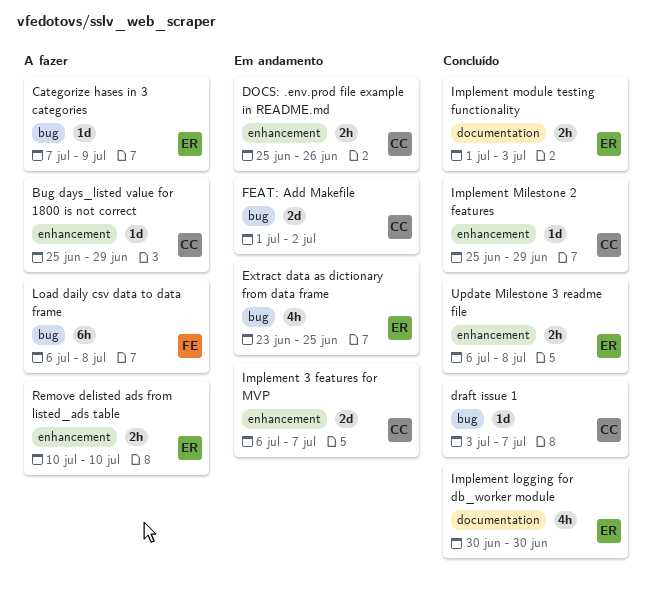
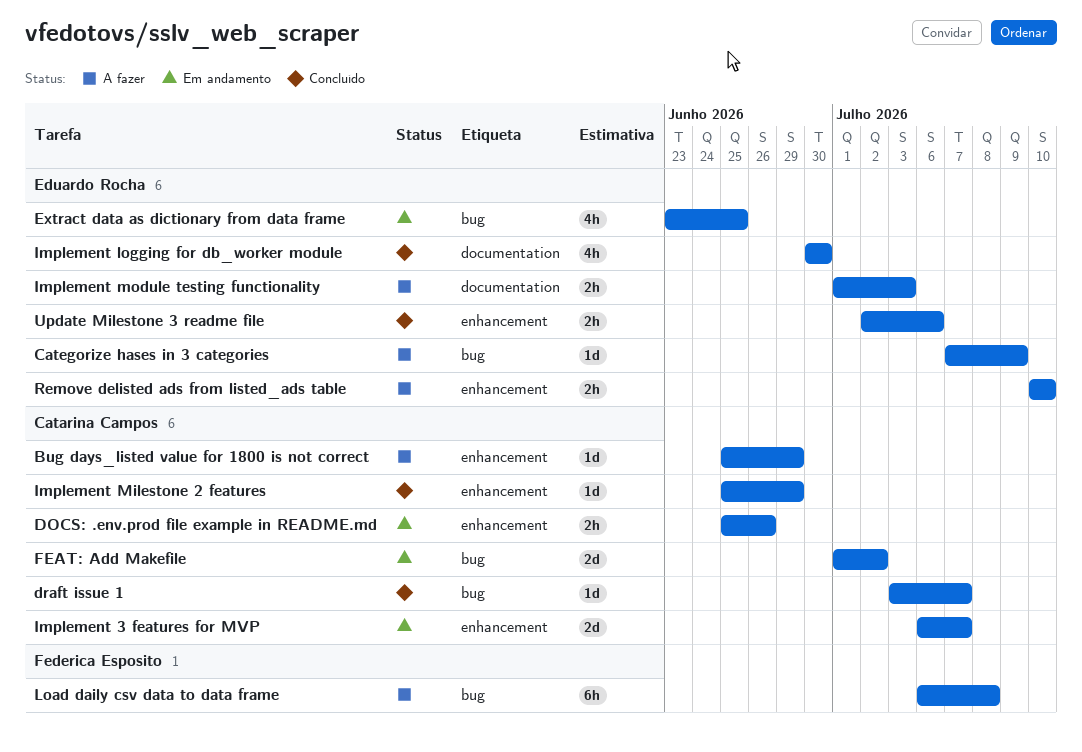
Implement module testing functionality, status: Concluído -> A fazer
Update Milestone 3 readme file, start: Jul 6 -> Jul 2
Update Milestone 3 readme file, due: Jul 8 -> Jul 6

